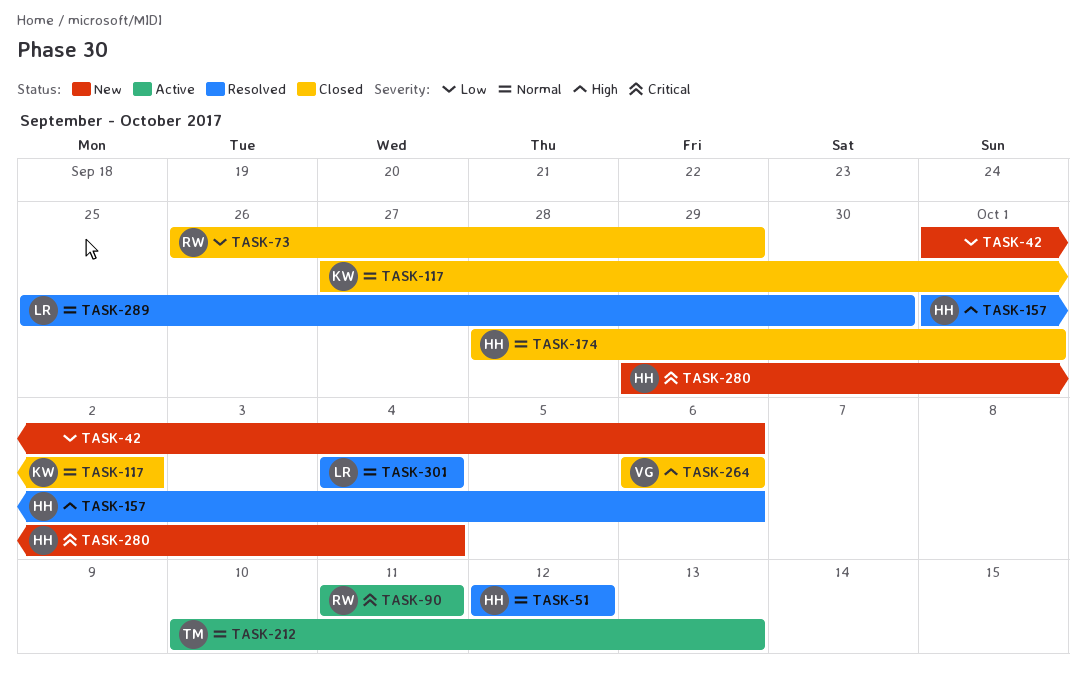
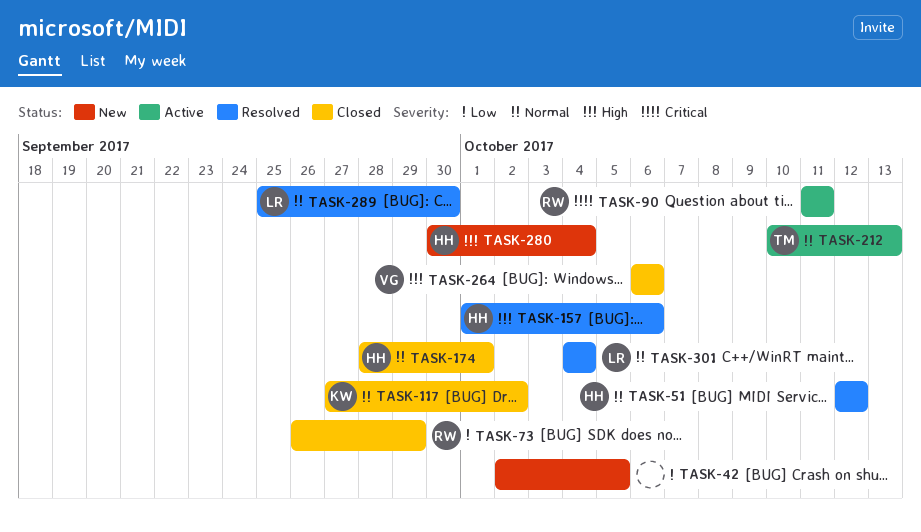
TASK-42, start: Oct 1 -> Oct 2
TASK-42, due: Oct 6 -> Oct 5
TASK-280, priority: Critical -> High
TASK-280, start: Sep 29 -> Sep 30

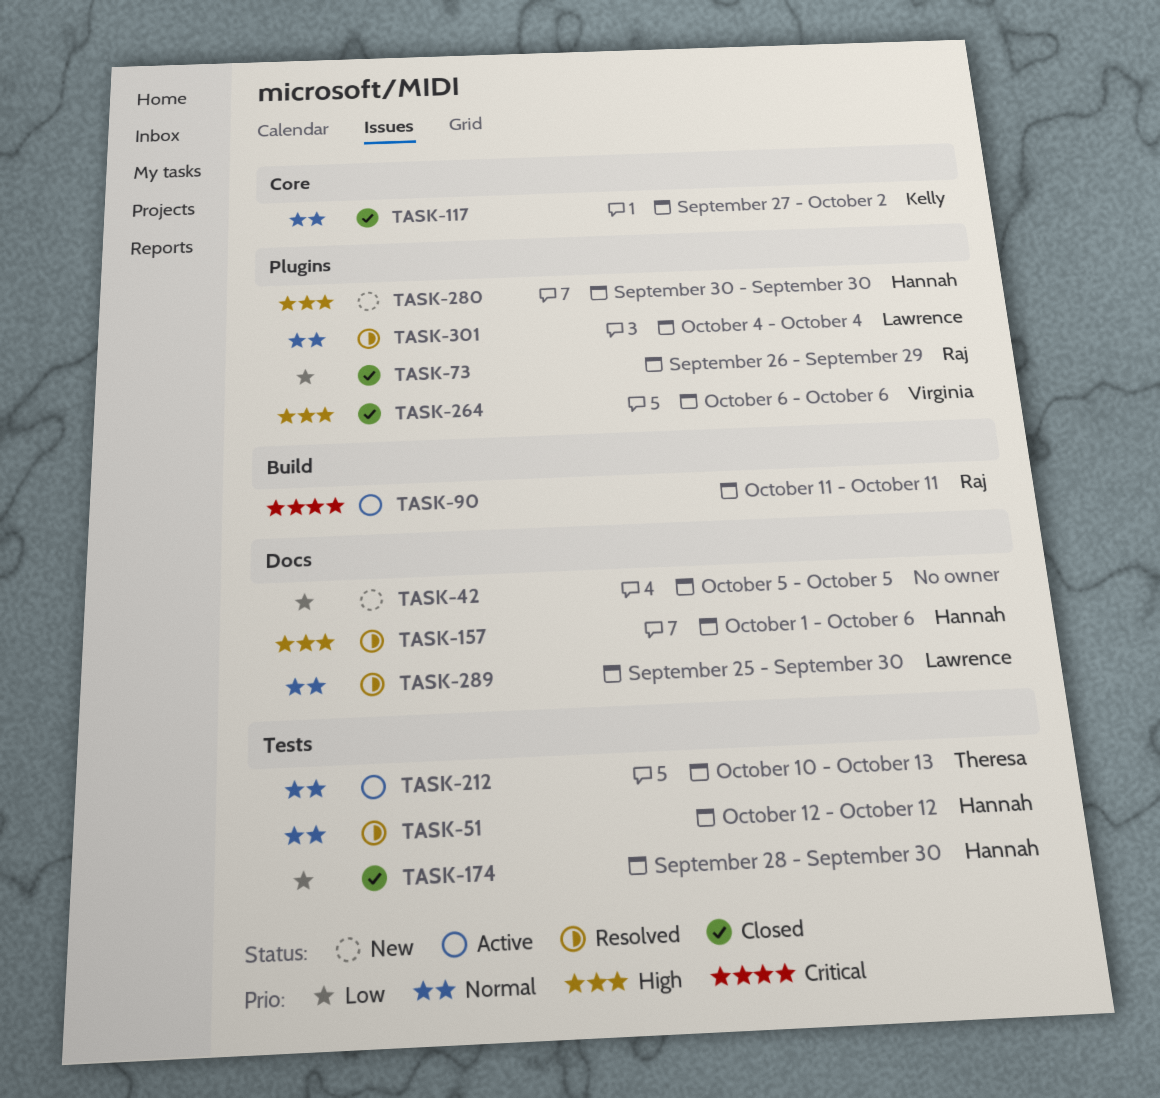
TASK-42, start: Oct 2 -> Oct 5
TASK-174, priority: Normal -> Low
TASK-174, due: Oct 1 -> Sep 30
TASK-280, due: Oct 4 -> Sep 30

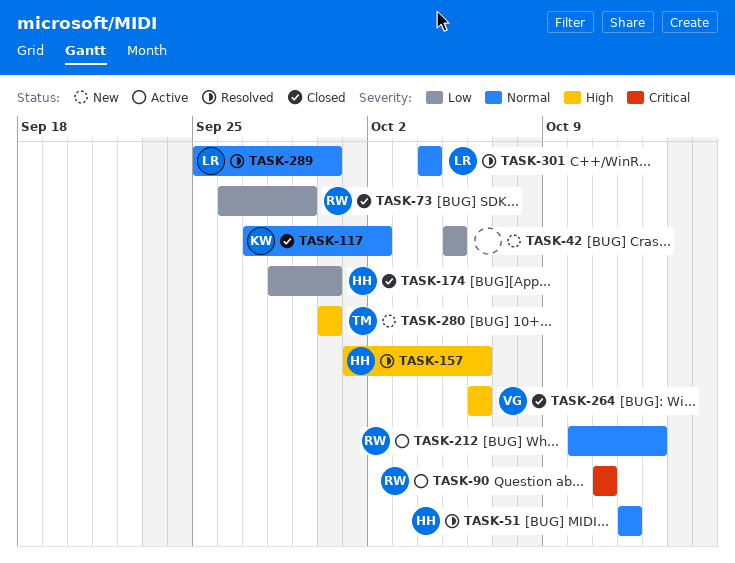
TASK-212, owner: Theresa -> Raj
TASK-280, owner: Hannah -> Theresa

